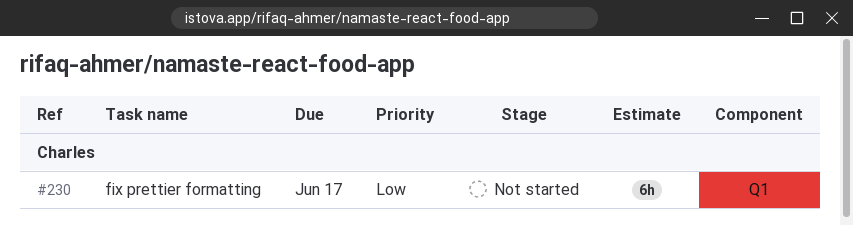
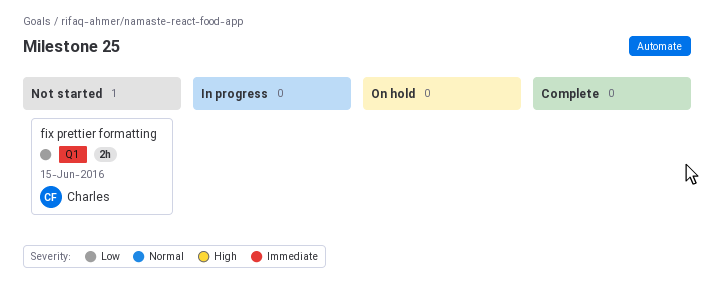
fix prettier formatting, estimate: 6h -> 2h
fix prettier formatting, due: Jun 17 -> Jun 15

